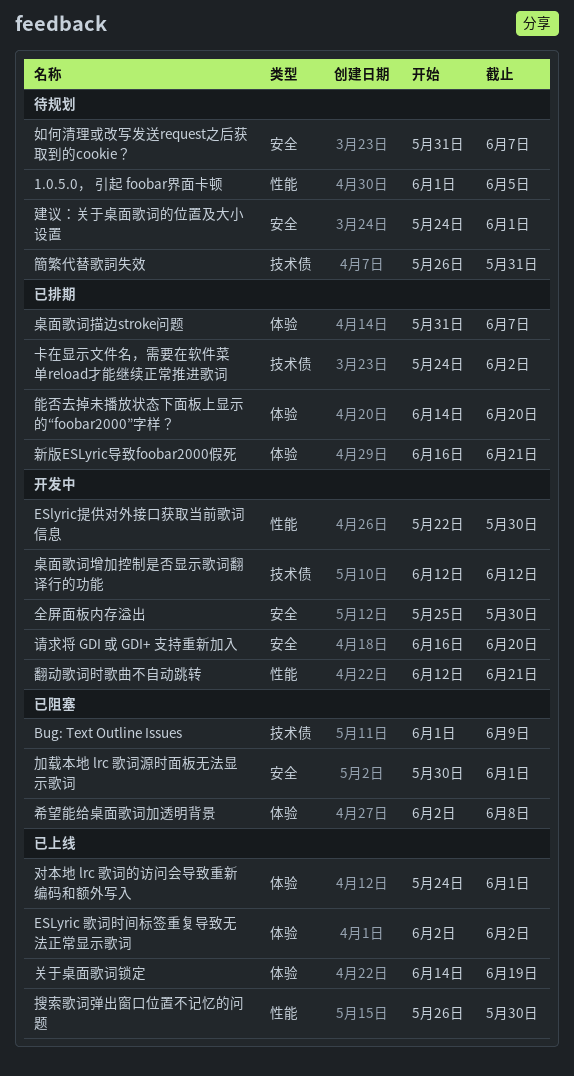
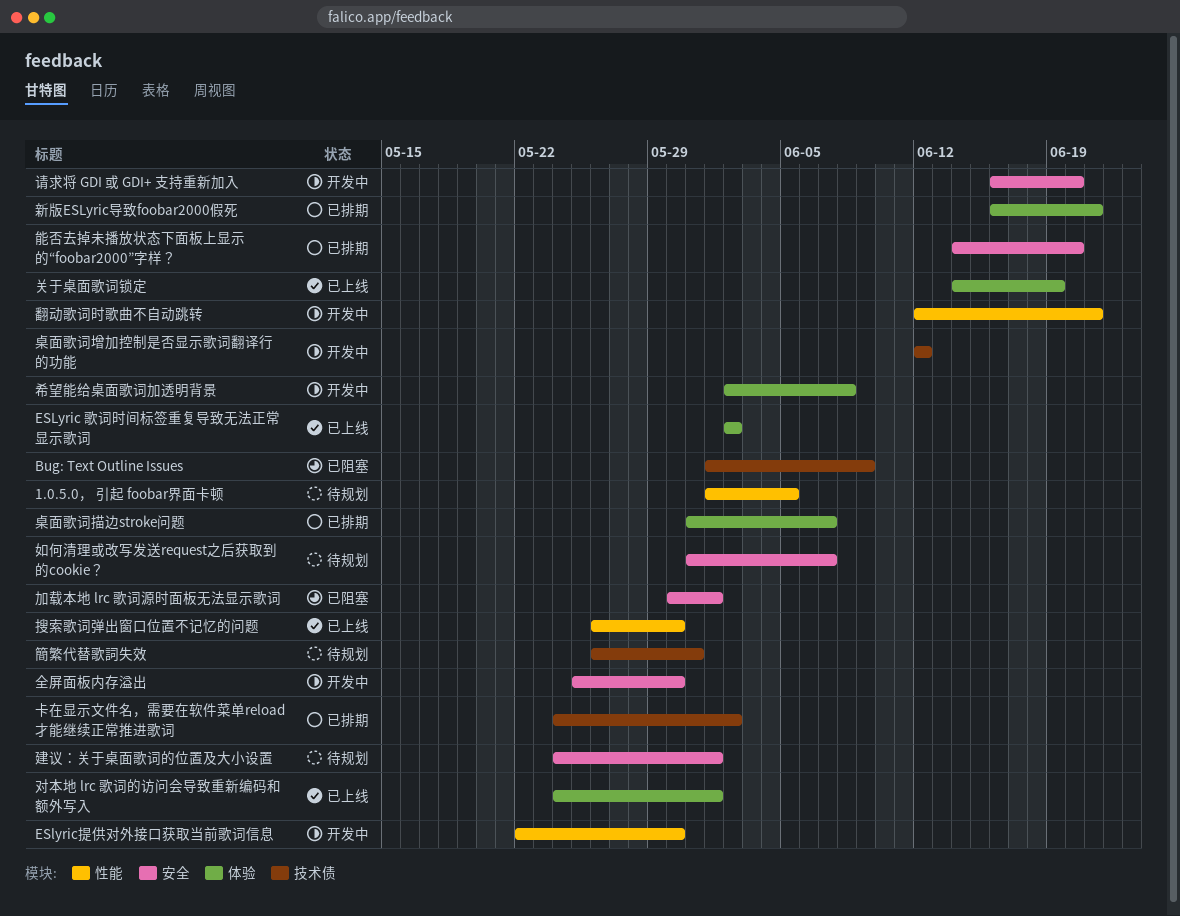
希望能给桌面歌词加透明背景, status: 已阻塞 -> 开发中
能否去掉未播放状态下面板上显示的“foobar2000”字样？, label: 体验 -> 安全

